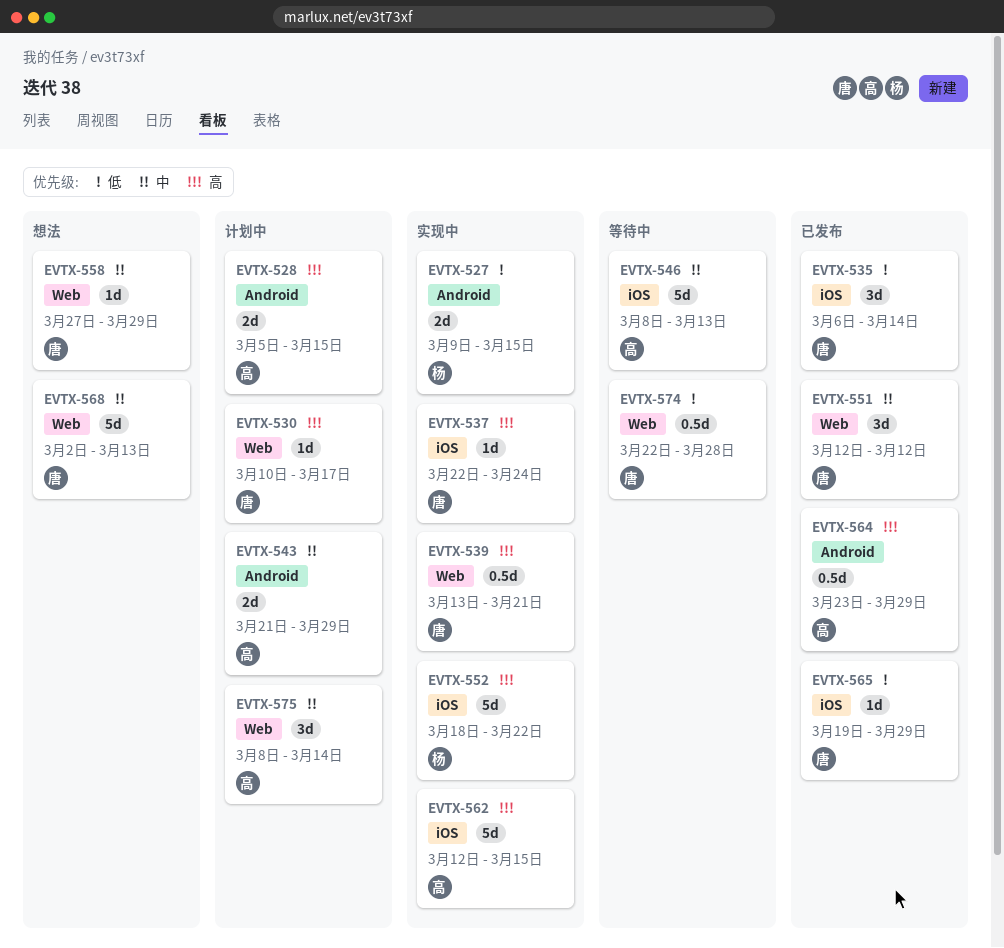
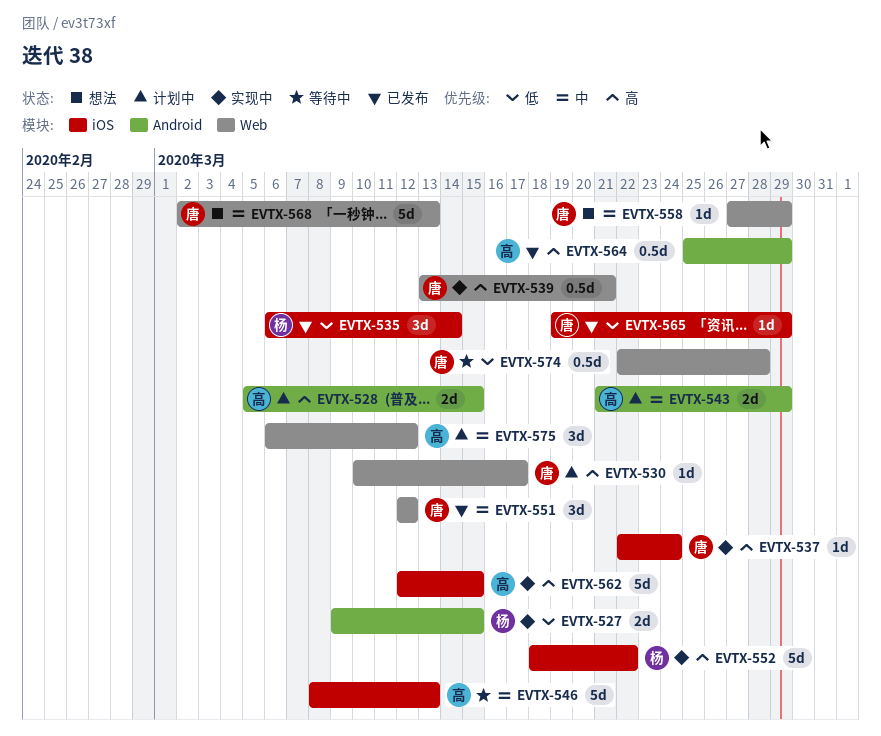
EVTX-535, owner: 唐 -> 杨
EVTX-564, start: Mar 23 -> Mar 25
EVTX-575, start: Mar 8 -> Mar 6
EVTX-575, due: Mar 14 -> Mar 12

